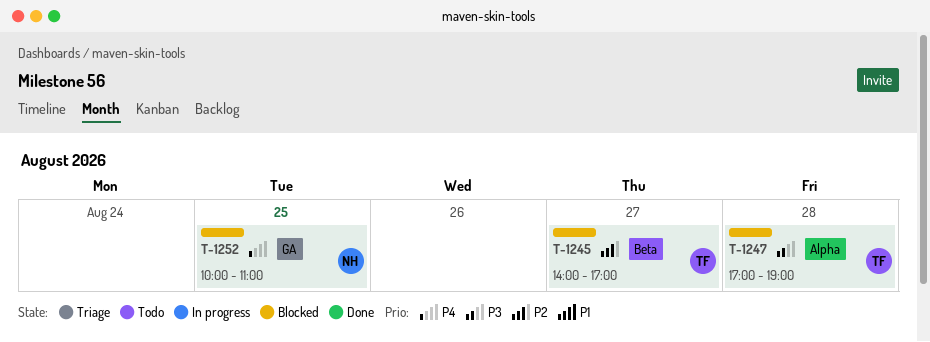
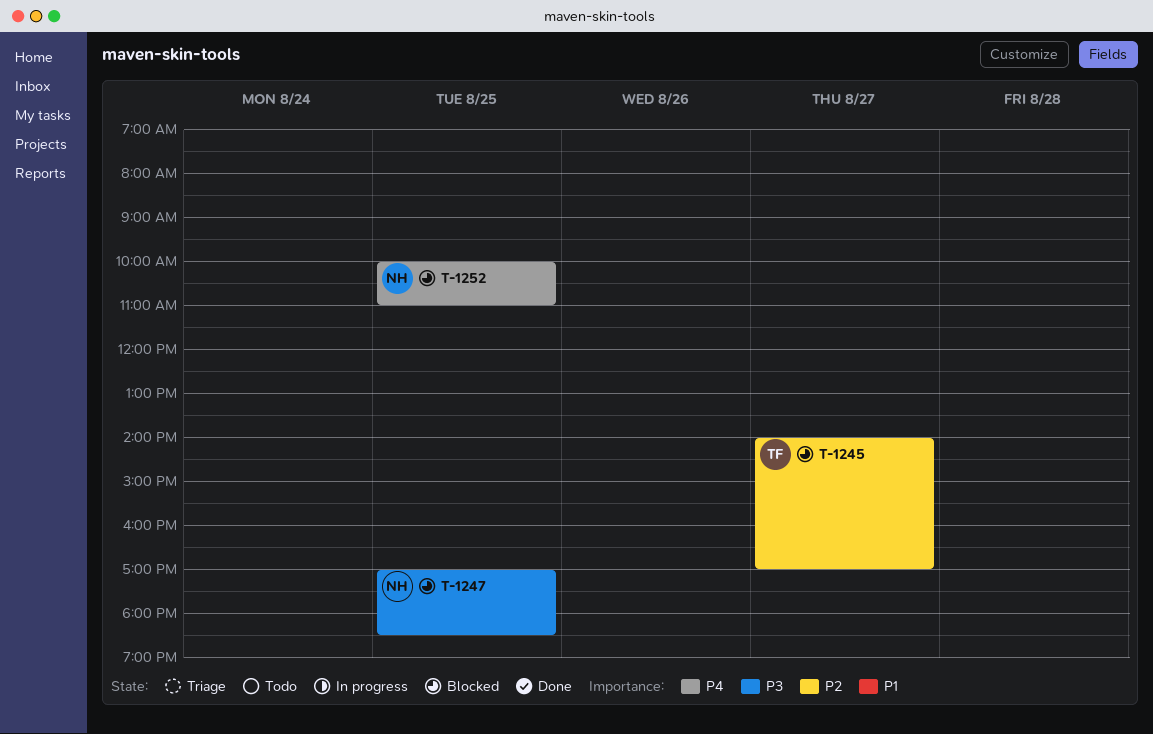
T-1247, owner: TF -> NH
T-1247, day: Aug 28 -> Aug 25
T-1247, ends: 19:00 -> 18:30

